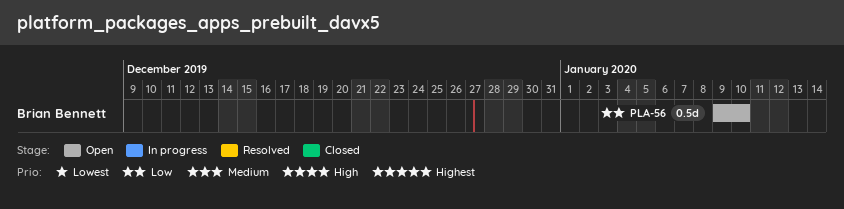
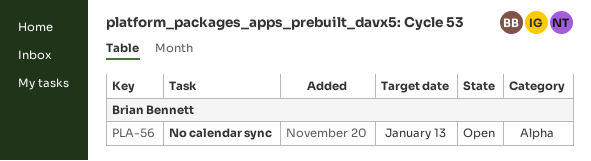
PLA-56, due: Jan 10 -> Jan 13

